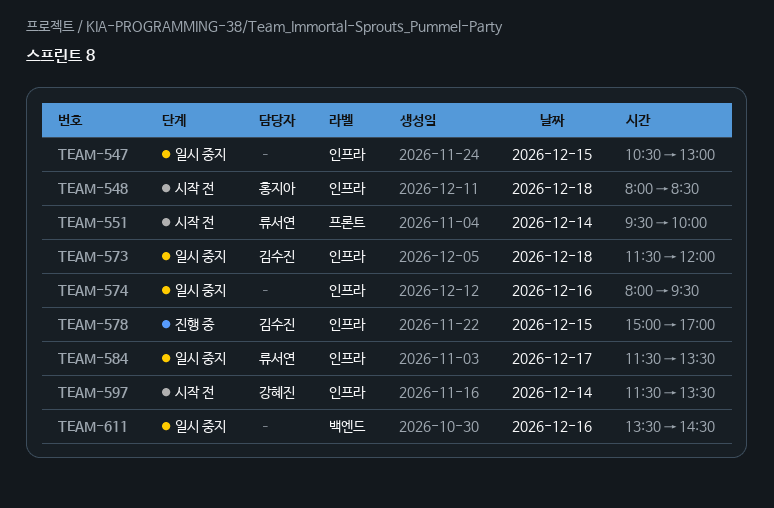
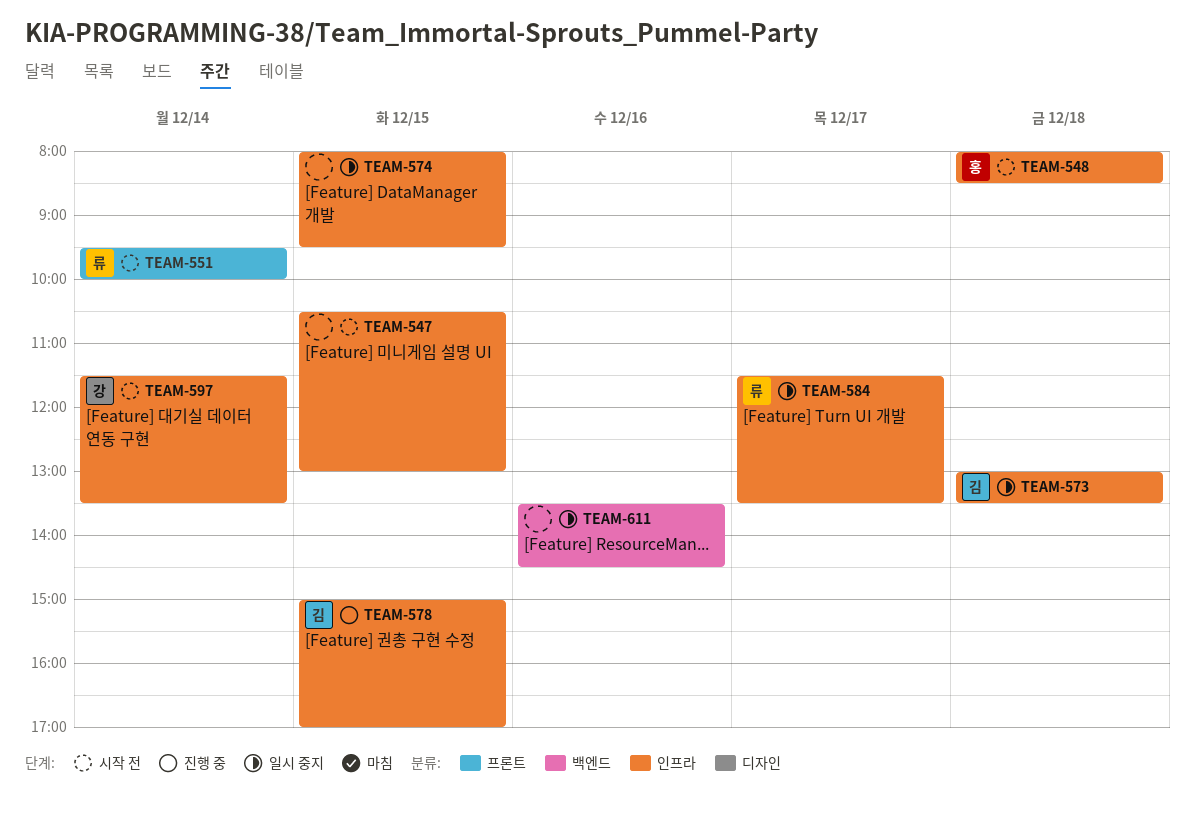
TEAM-547, status: 일시 중지 -> 시작 전
TEAM-573, begins: 11:30 -> 13:00
TEAM-573, ends: 12:00 -> 13:30
TEAM-574, day: Dec 16 -> Dec 15

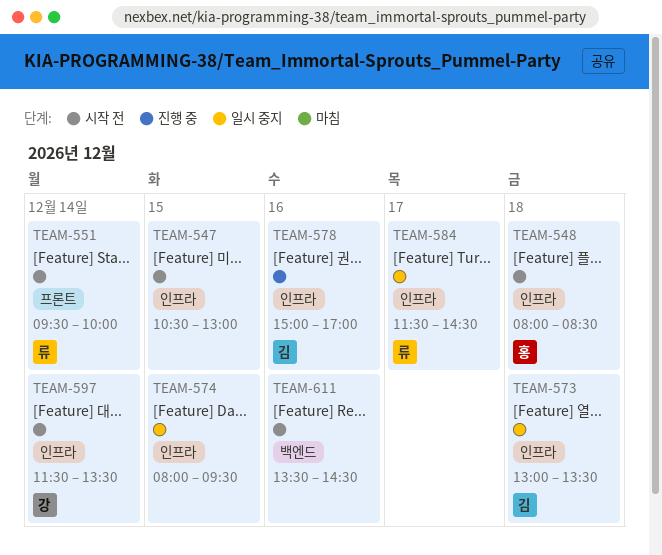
TEAM-578, day: Dec 15 -> Dec 16
TEAM-584, ends: 13:30 -> 14:30
TEAM-611, status: 일시 중지 -> 시작 전

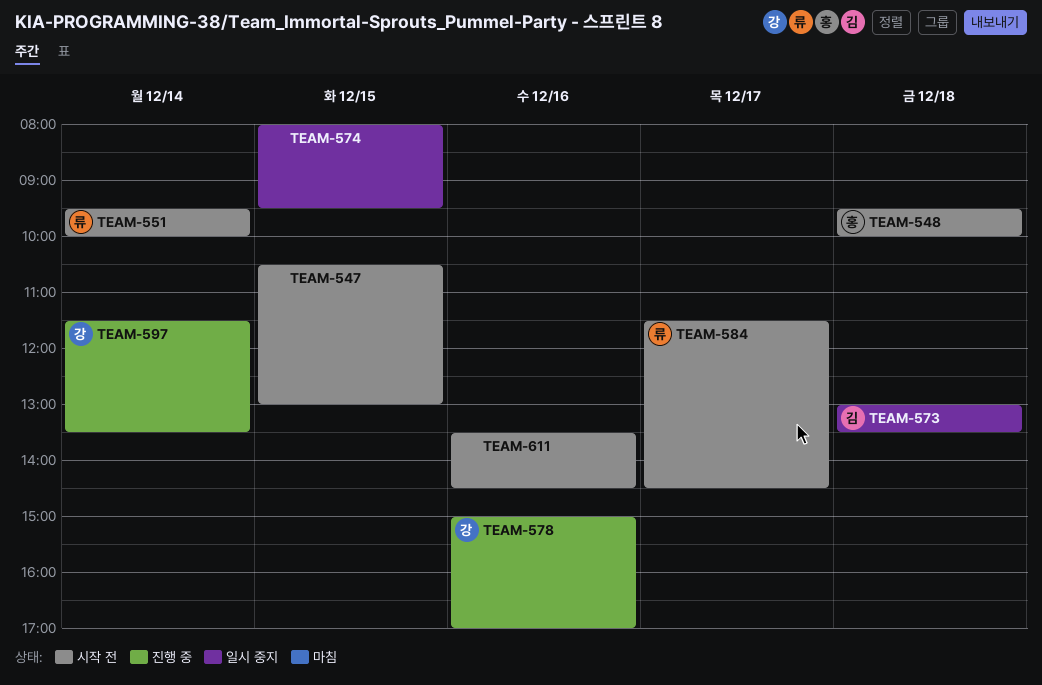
TEAM-548, begins: 08:00 -> 09:30
TEAM-548, ends: 08:30 -> 10:00
TEAM-578, owner: 김 -> 강
TEAM-584, status: 일시 중지 -> 시작 전
TEAM-597, status: 시작 전 -> 진행 중

